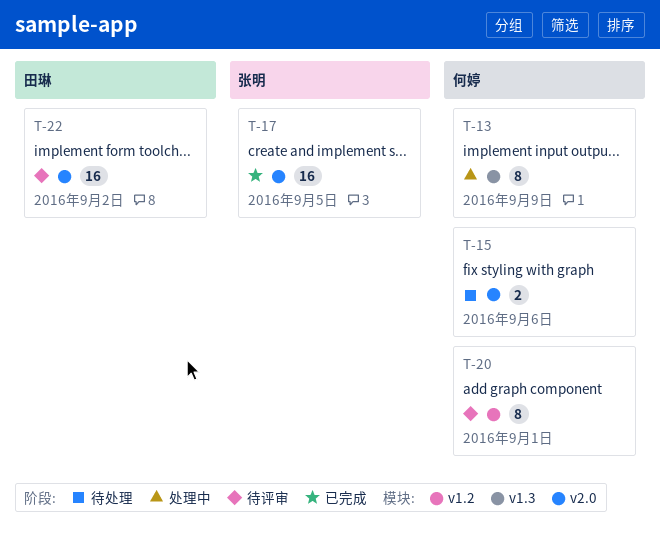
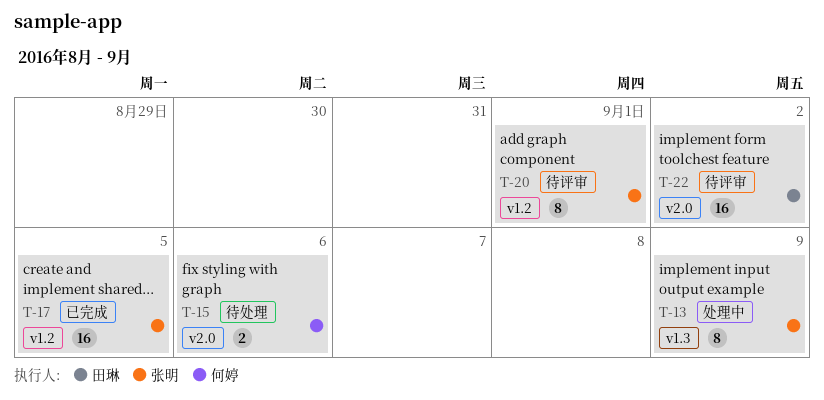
T-13, owner: 何婷 -> 张明
T-17, label: v2.0 -> v1.2
T-20, owner: 何婷 -> 张明

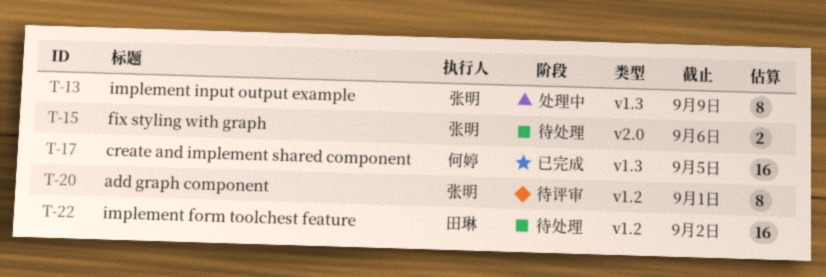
T-15, owner: 何婷 -> 张明
T-17, owner: 张明 -> 何婷
T-17, label: v1.2 -> v1.3
T-22, status: 待评审 -> 待处理
T-22, label: v2.0 -> v1.2

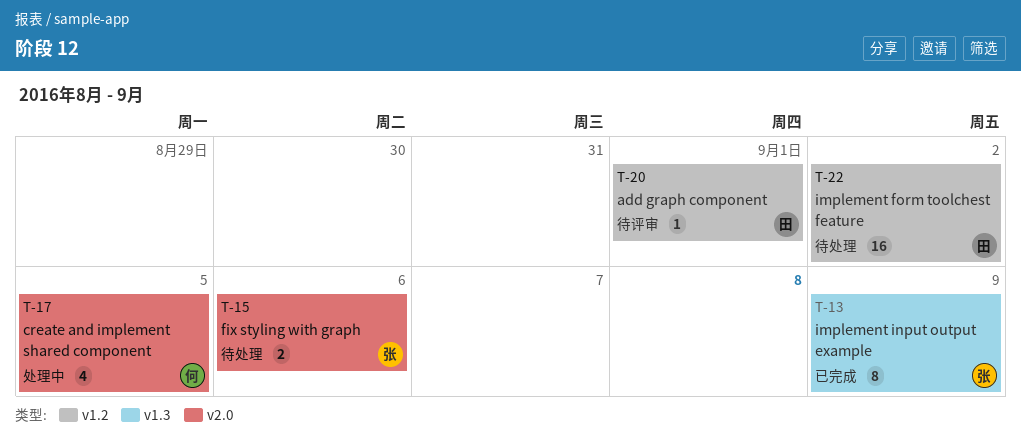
T-13, status: 处理中 -> 已完成
T-17, status: 已完成 -> 处理中
T-17, label: v1.3 -> v2.0
T-17, estimate: 16 -> 4
T-20, owner: 张明 -> 田琳
T-20, estimate: 8 -> 1

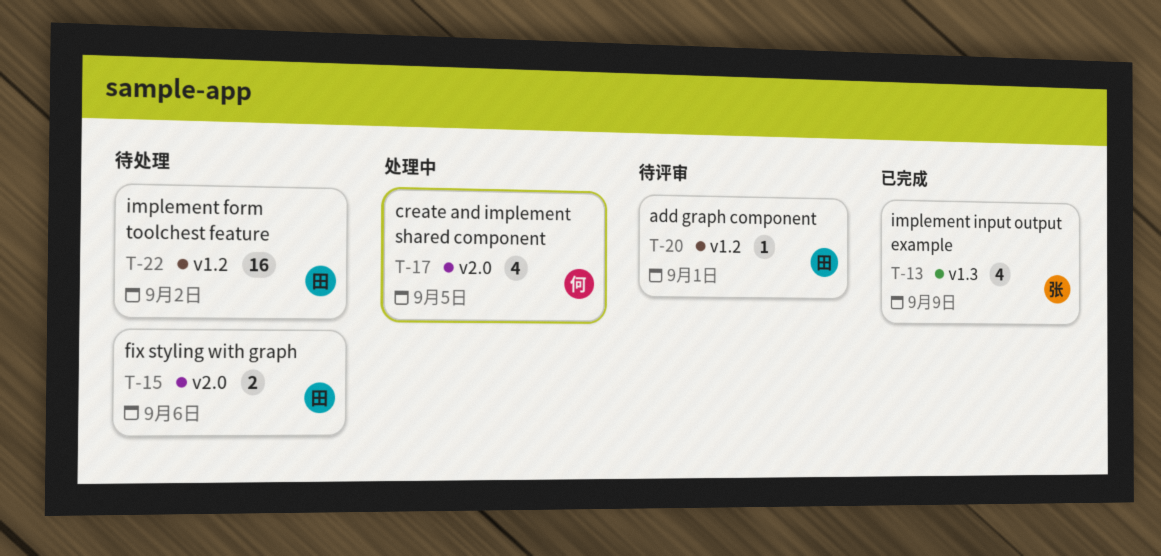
T-13, estimate: 8 -> 4
T-15, owner: 张 -> 田

